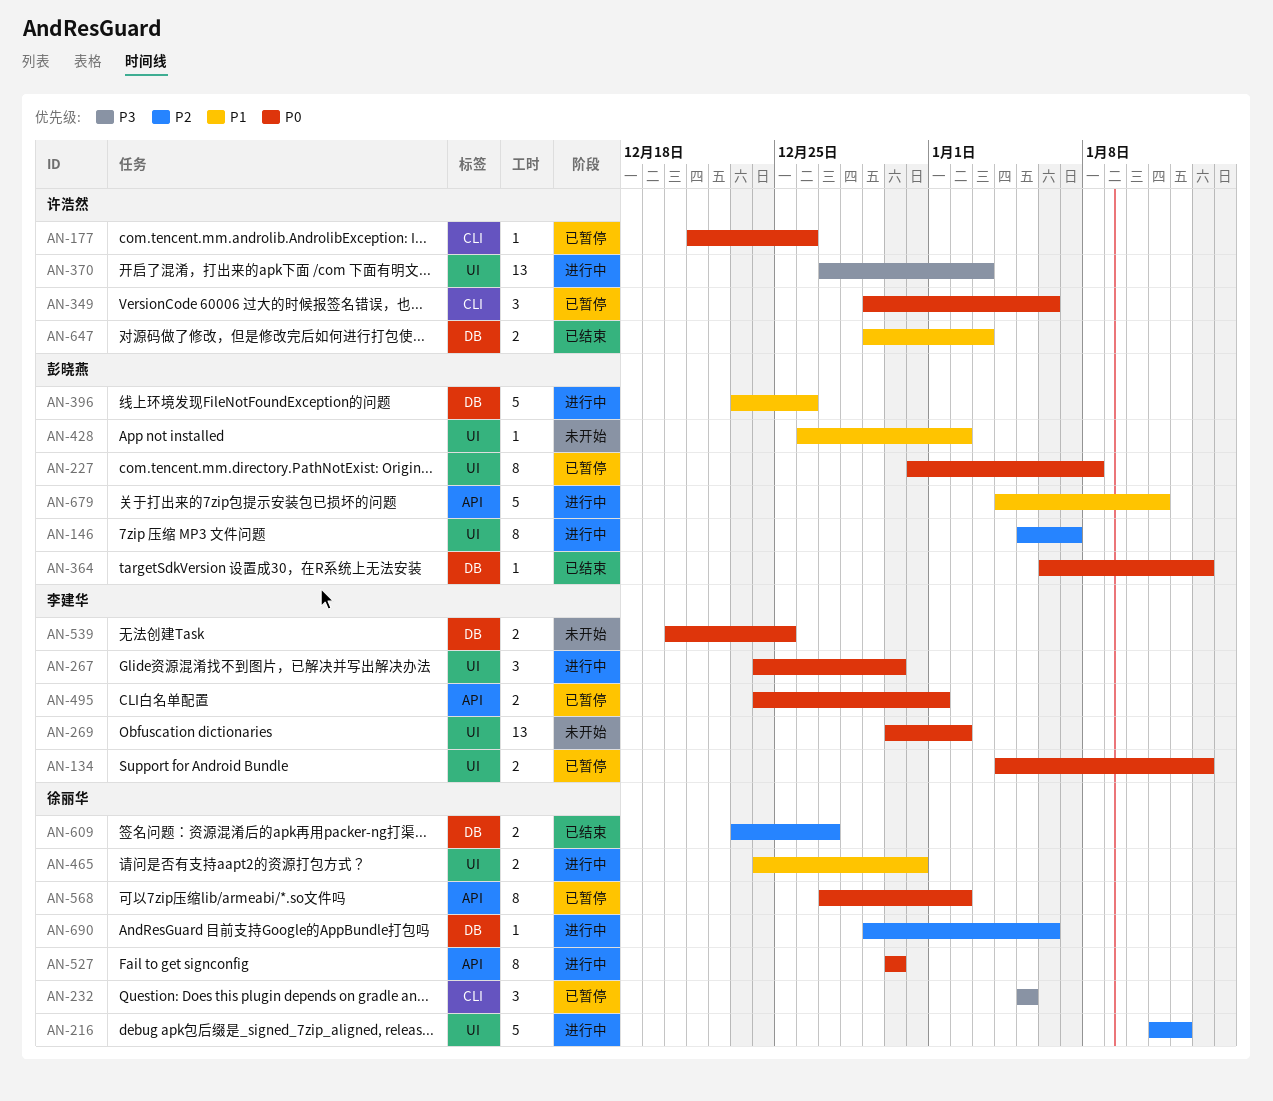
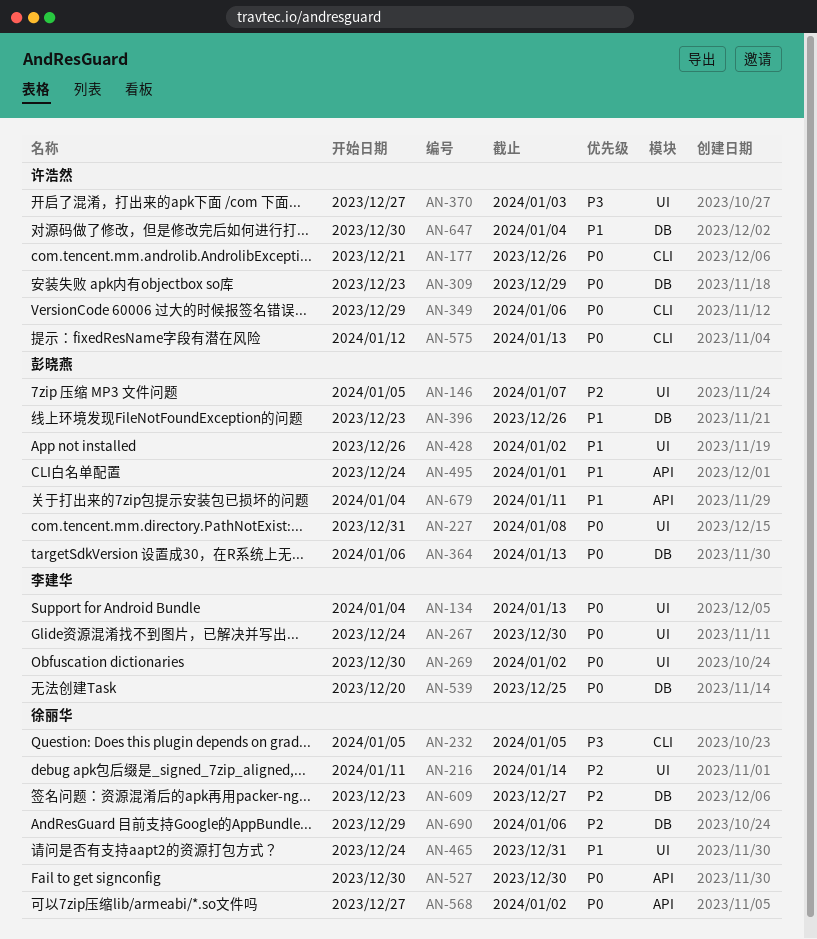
AN-216, due: Jan 12 -> Jan 14
AN-309: none -> present
AN-495, owner: 李建华 -> 彭晓燕
AN-495, priority: P0 -> P1
AN-575: none -> present
AN-647, start: Dec 29 -> Dec 30
AN-647, due: Jan 3 -> Jan 4

